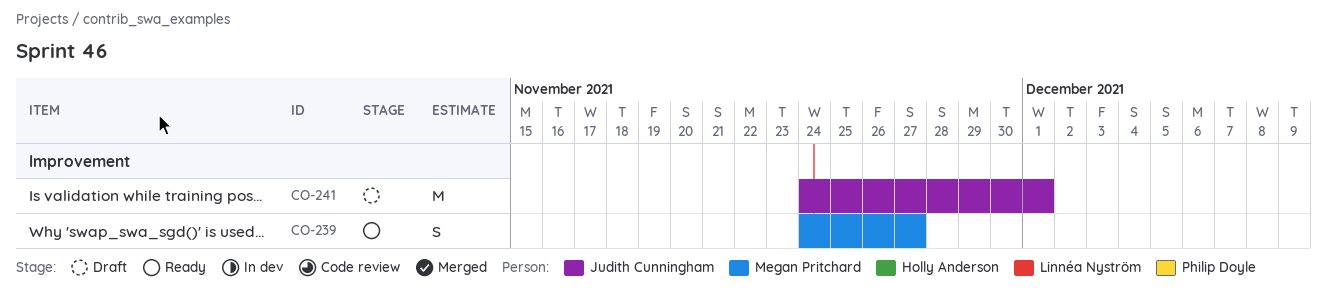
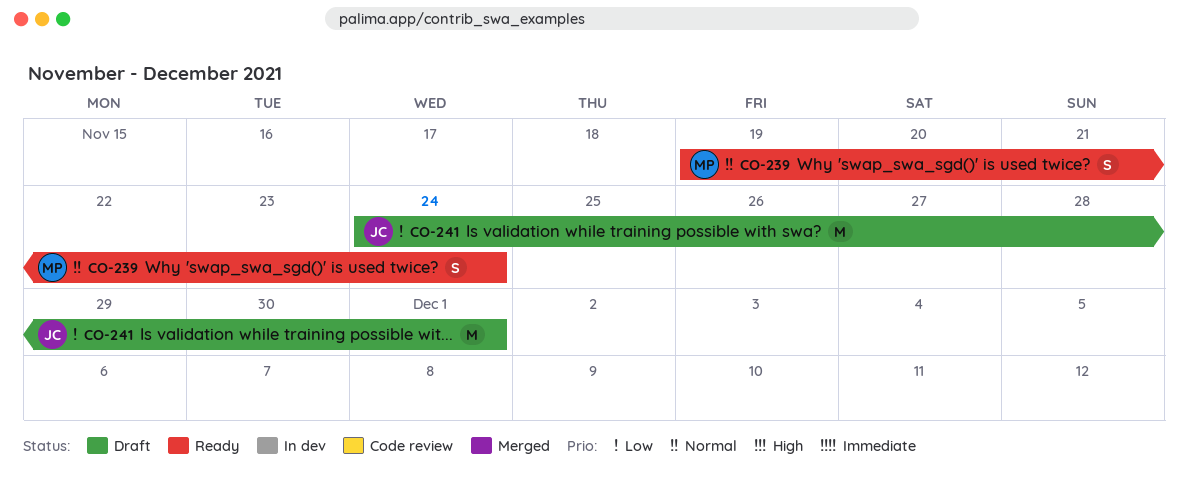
CO-239, start: Nov 24 -> Nov 19
CO-239, due: Nov 27 -> Nov 24

